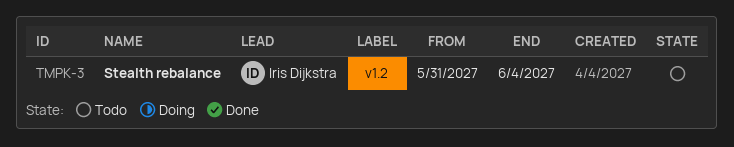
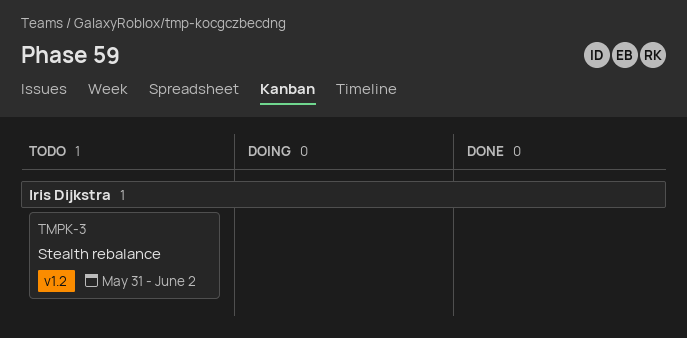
TMPK-3, due: Jun 4 -> Jun 2

